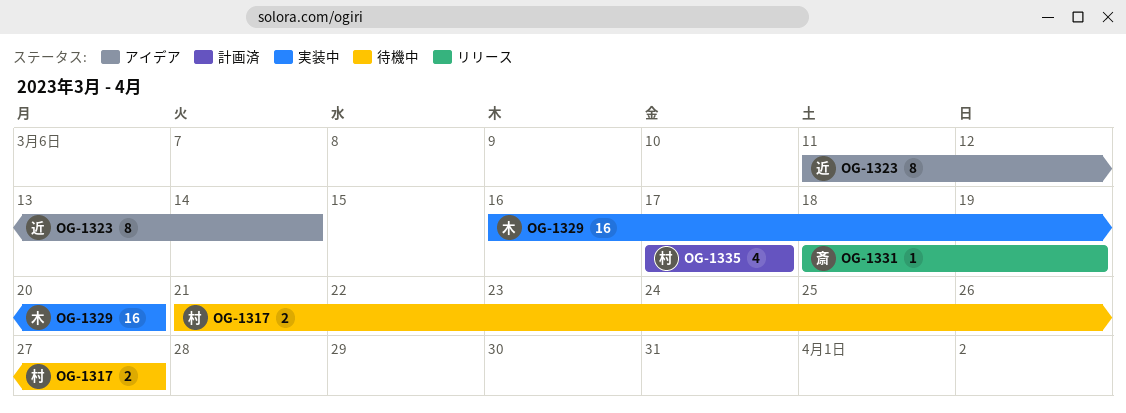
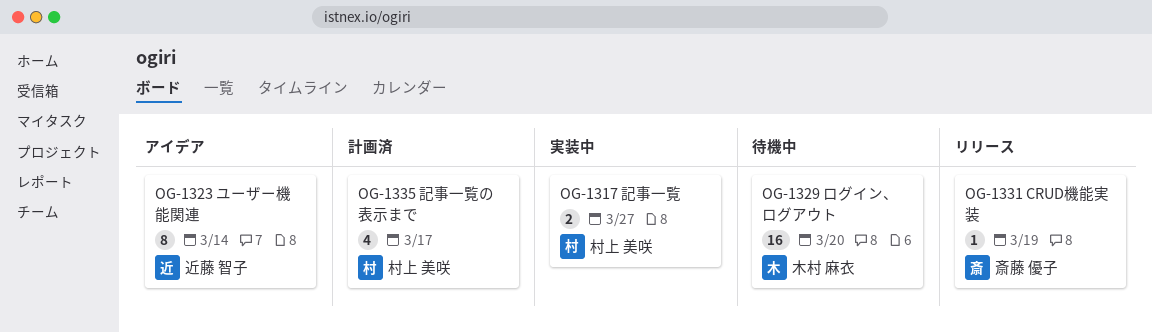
OG-1317, status: 待機中 -> 実装中
OG-1329, status: 実装中 -> 待機中

